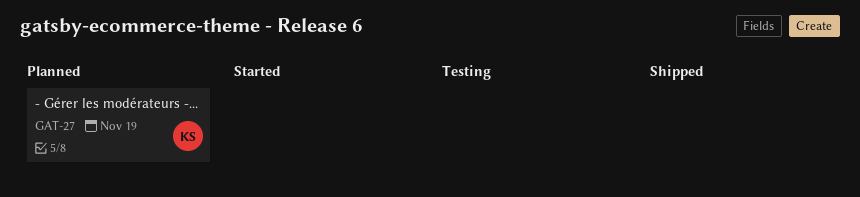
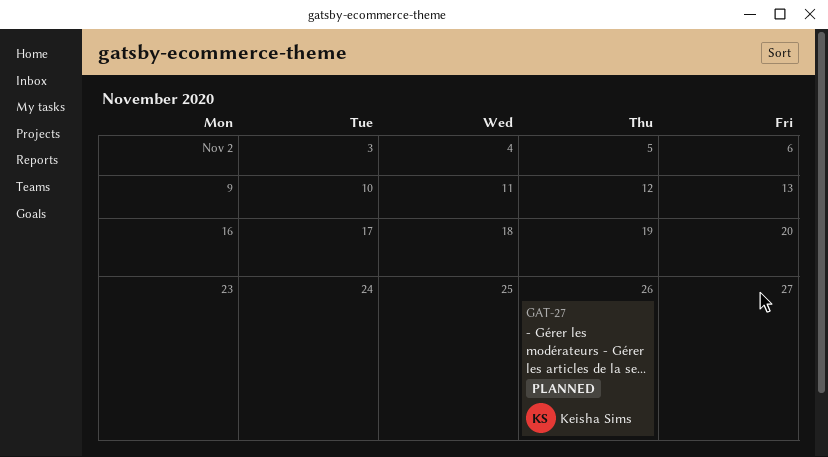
GAT-27, due: Nov 19 -> Nov 26

